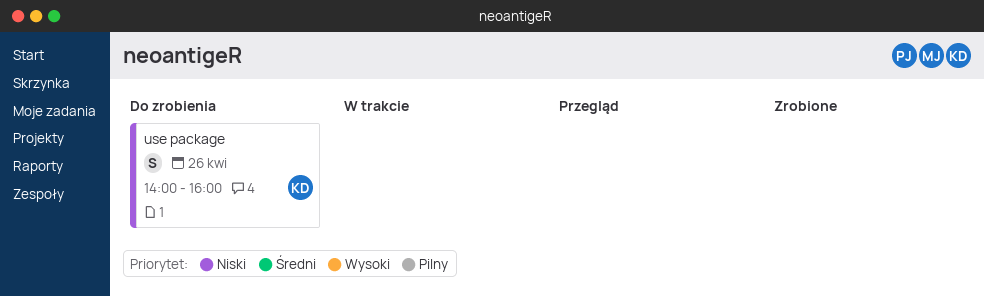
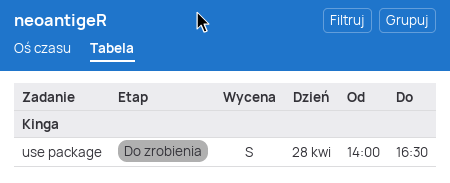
use package, day: Apr 26 -> Apr 28
use package, ends: 16:00 -> 16:30

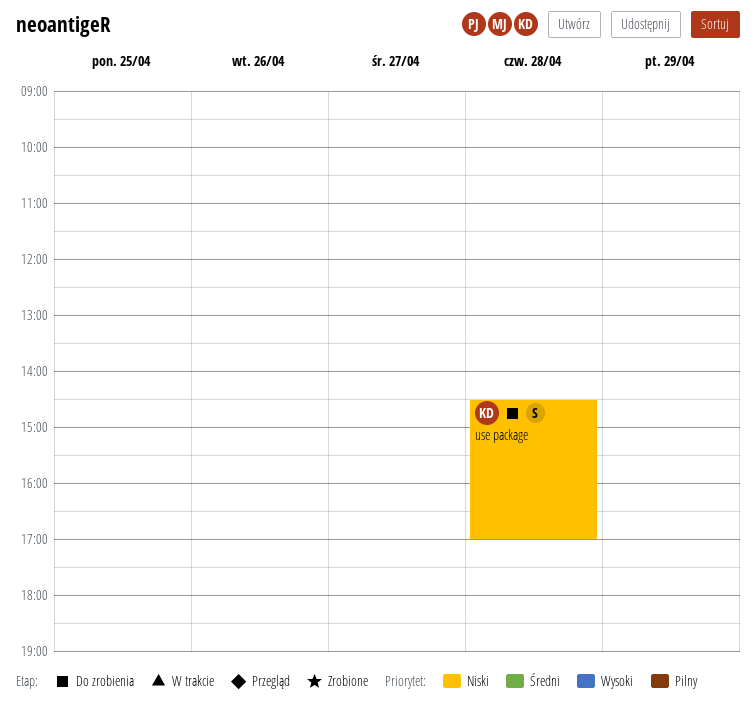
use package, begins: 14:00 -> 14:30
use package, ends: 16:30 -> 17:00

